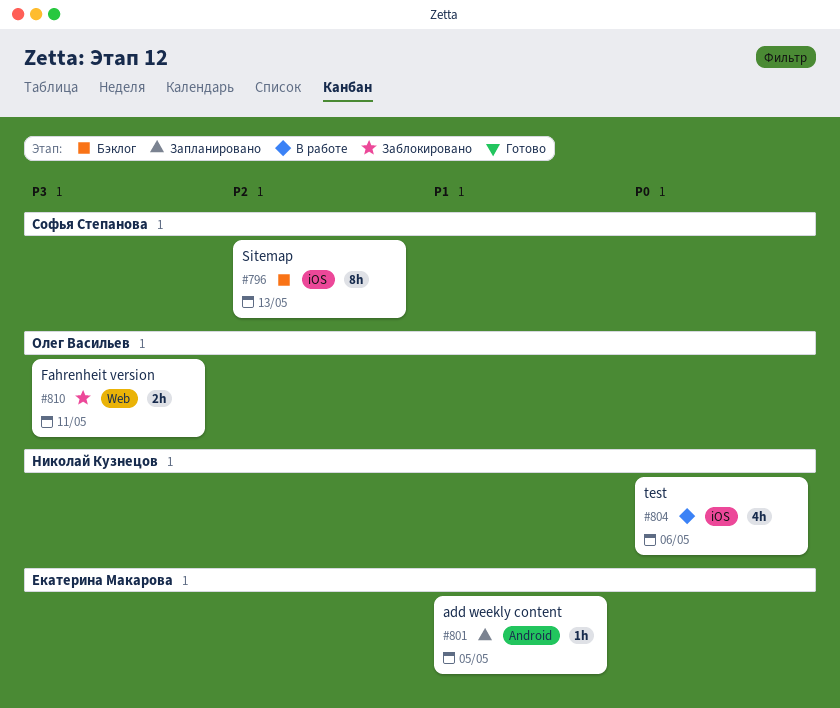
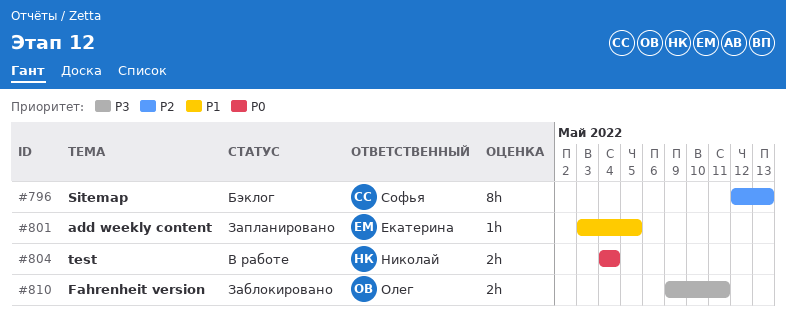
#804, estimate: 4h -> 2h
#804, due: May 6 -> May 4

